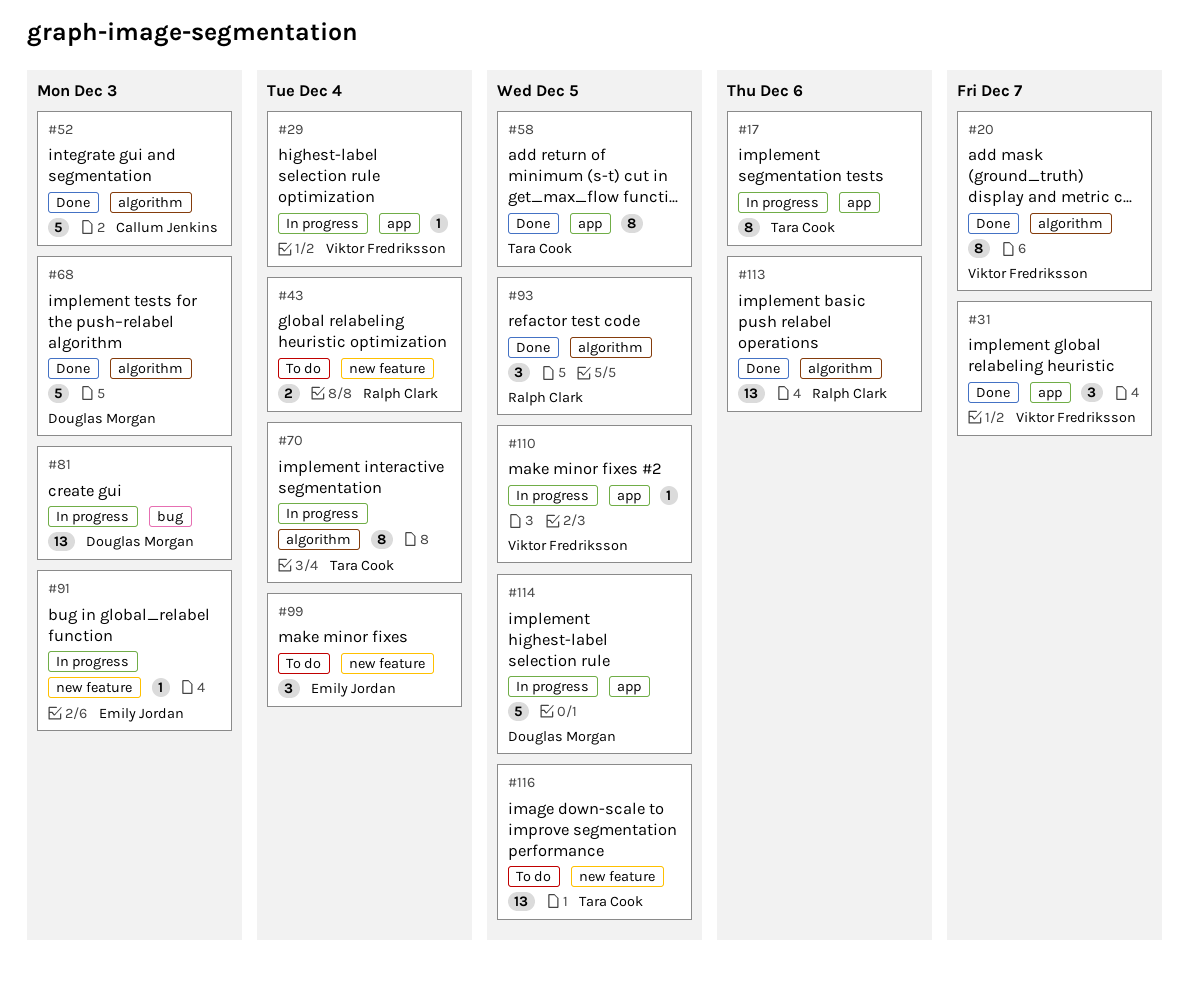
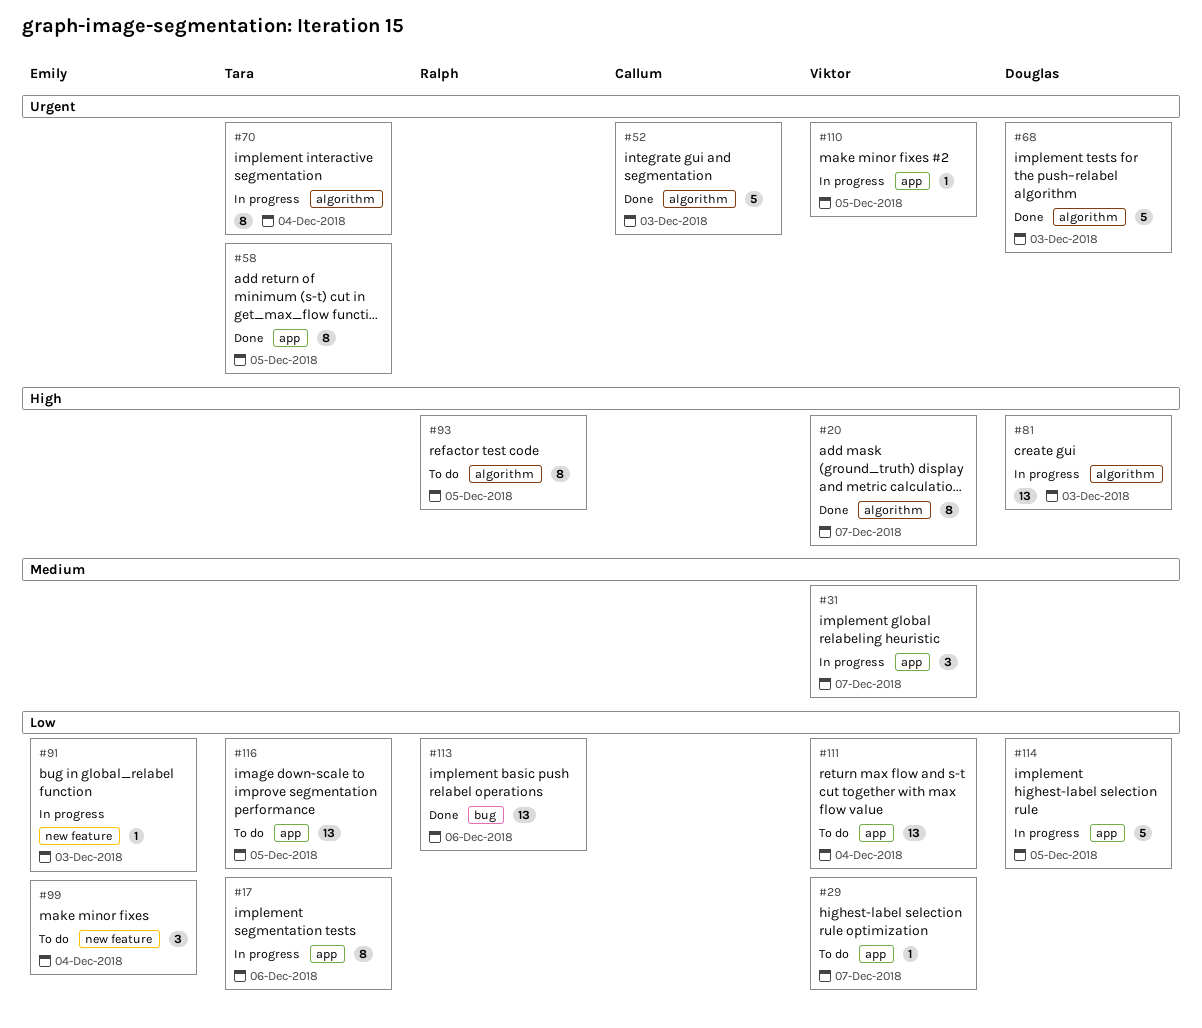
#29, status: In progress -> To do
#29, due: Dec 4 -> Dec 7
#31, status: Done -> In progress
#43: present -> none
#81, label: bug -> algorithm
#93, status: Done -> To do
#93, estimate: 3 -> 8
#111: none -> present
#113, label: algorithm -> bug
#116, label: new feature -> app

